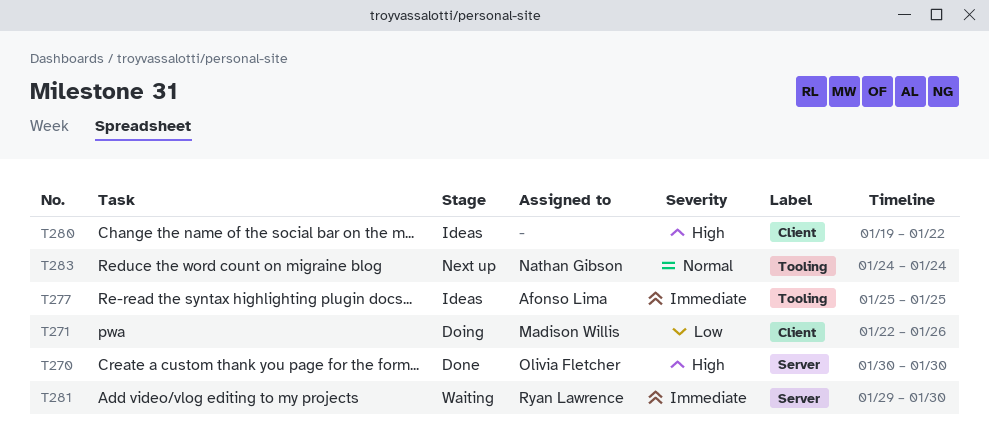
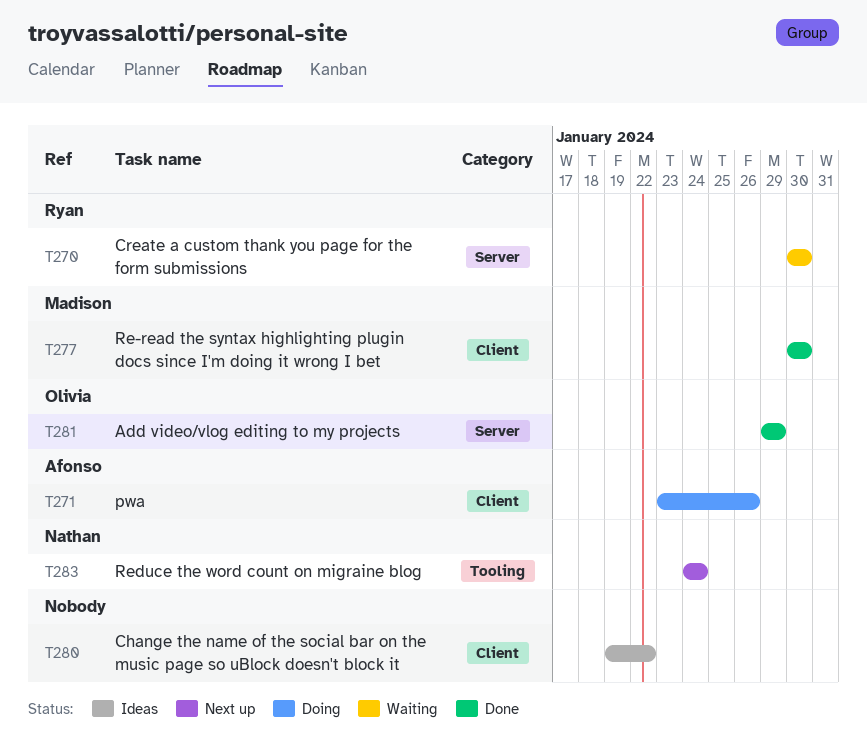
T270, status: Done -> Waiting
T270, owner: Olivia Fletcher -> Ryan Lawrence
T271, owner: Madison Willis -> Afonso Lima
T271, start: Jan 22 -> Jan 23
T277, status: Ideas -> Done
T277, owner: Afonso Lima -> Madison Willis
T277, label: Tooling -> Client
T277, start: Jan 25 -> Jan 30
T277, due: Jan 25 -> Jan 30
T281, status: Waiting -> Done
T281, owner: Ryan Lawrence -> Olivia Fletcher
T281, due: Jan 30 -> Jan 29

